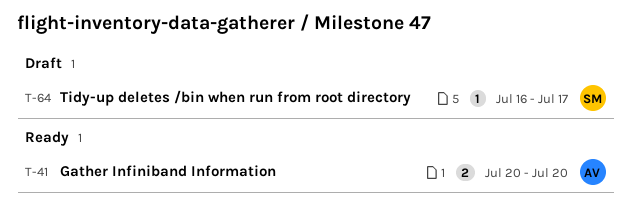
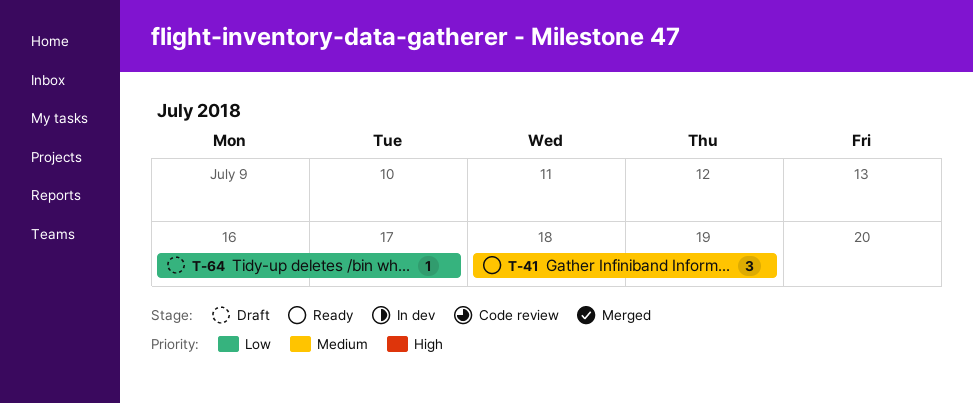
T-41, estimate: 2 -> 3
T-41, start: Jul 20 -> Jul 18
T-41, due: Jul 20 -> Jul 19

